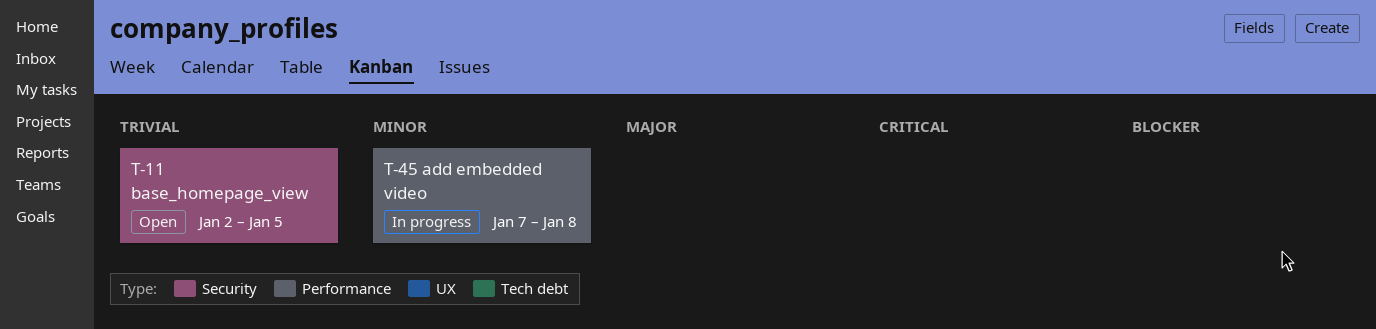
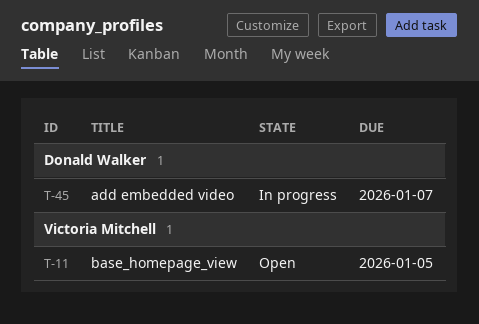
T-45, due: Jan 8 -> Jan 7

